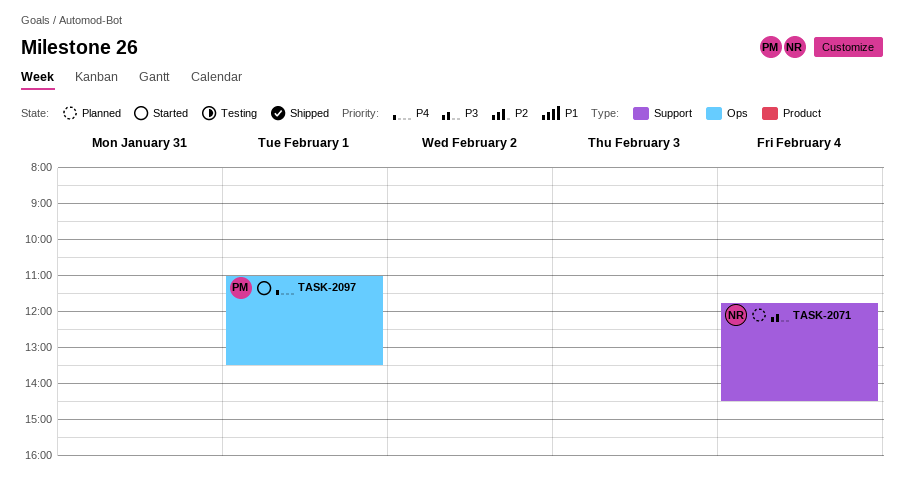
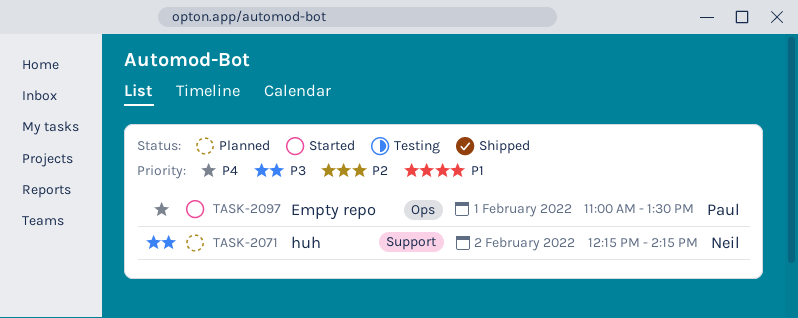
TASK-2071, day: Feb 4 -> Feb 2
TASK-2071, begins: 11:45 -> 12:15
TASK-2071, ends: 14:30 -> 14:15

